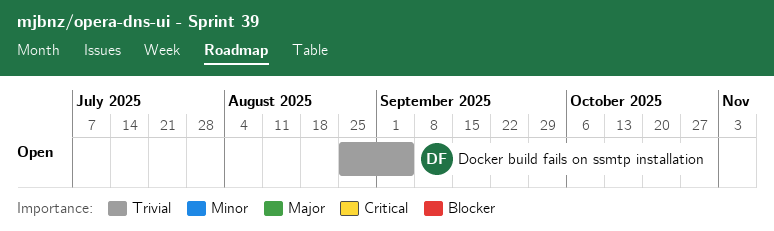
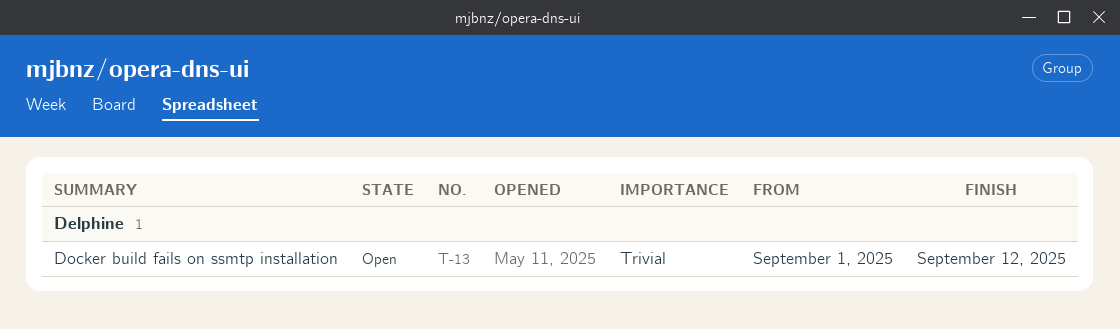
Docker build fails on ssmtp installation, start: Aug 25 -> Sep 1
Docker build fails on ssmtp installation, due: Sep 5 -> Sep 12

